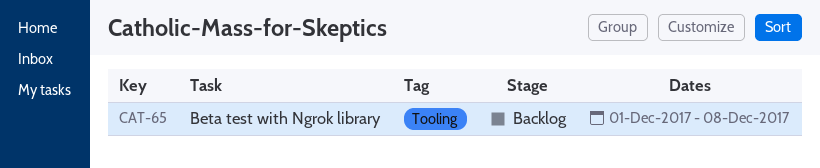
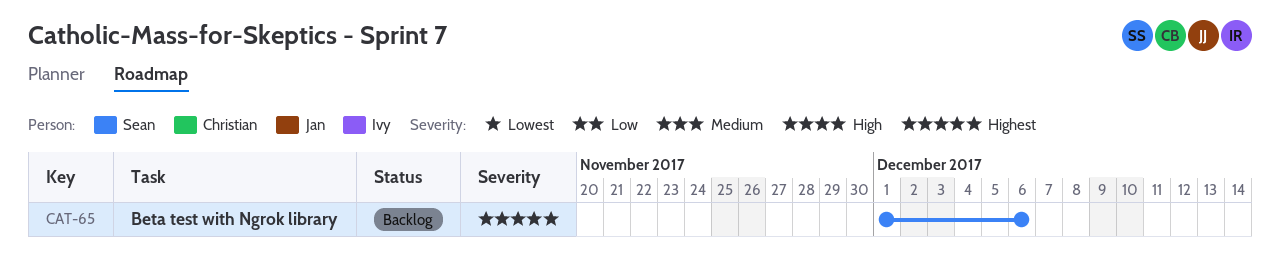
CAT-65, due: Dec 8 -> Dec 6

